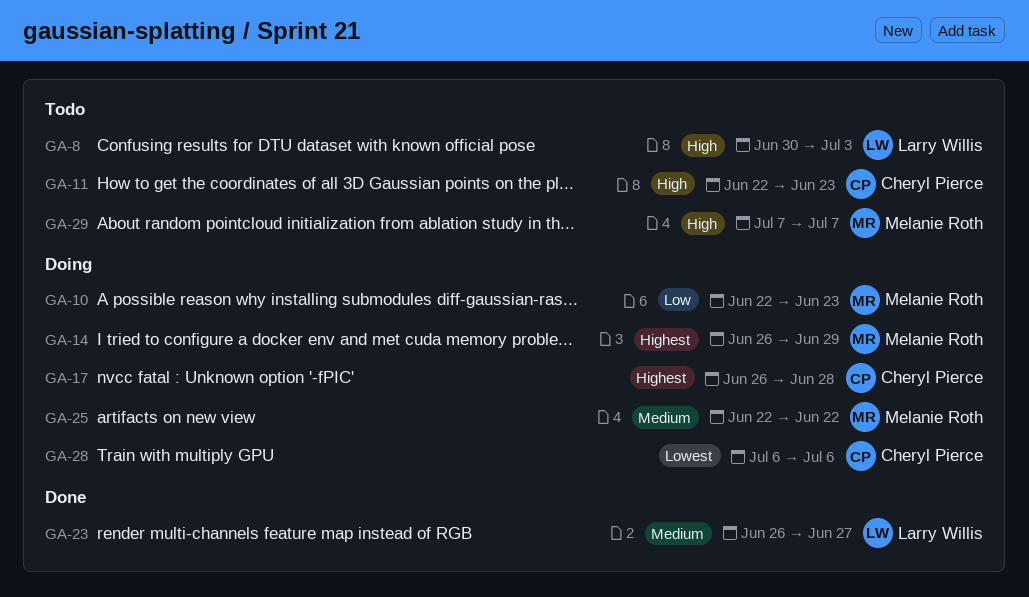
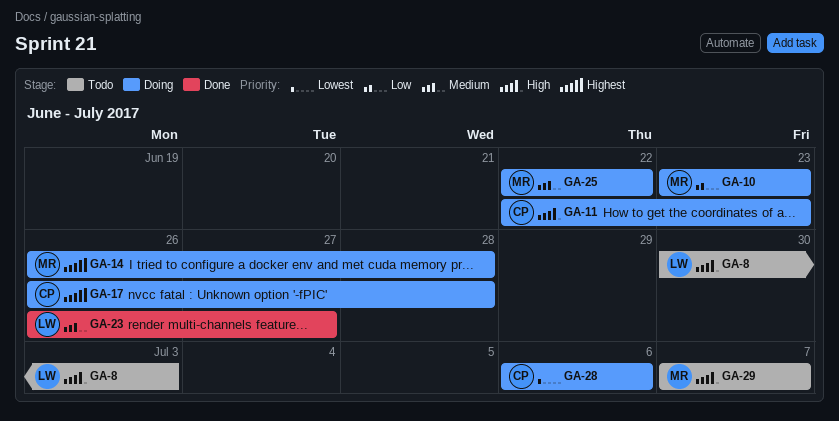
GA-10, start: Jun 22 -> Jun 23
GA-11, status: Todo -> Doing
GA-14, due: Jun 29 -> Jun 28

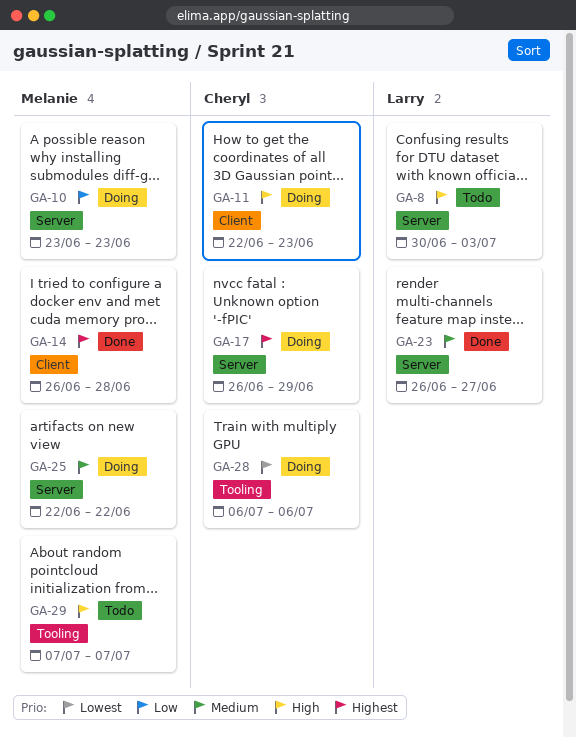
GA-14, status: Doing -> Done
GA-17, due: Jun 28 -> Jun 29

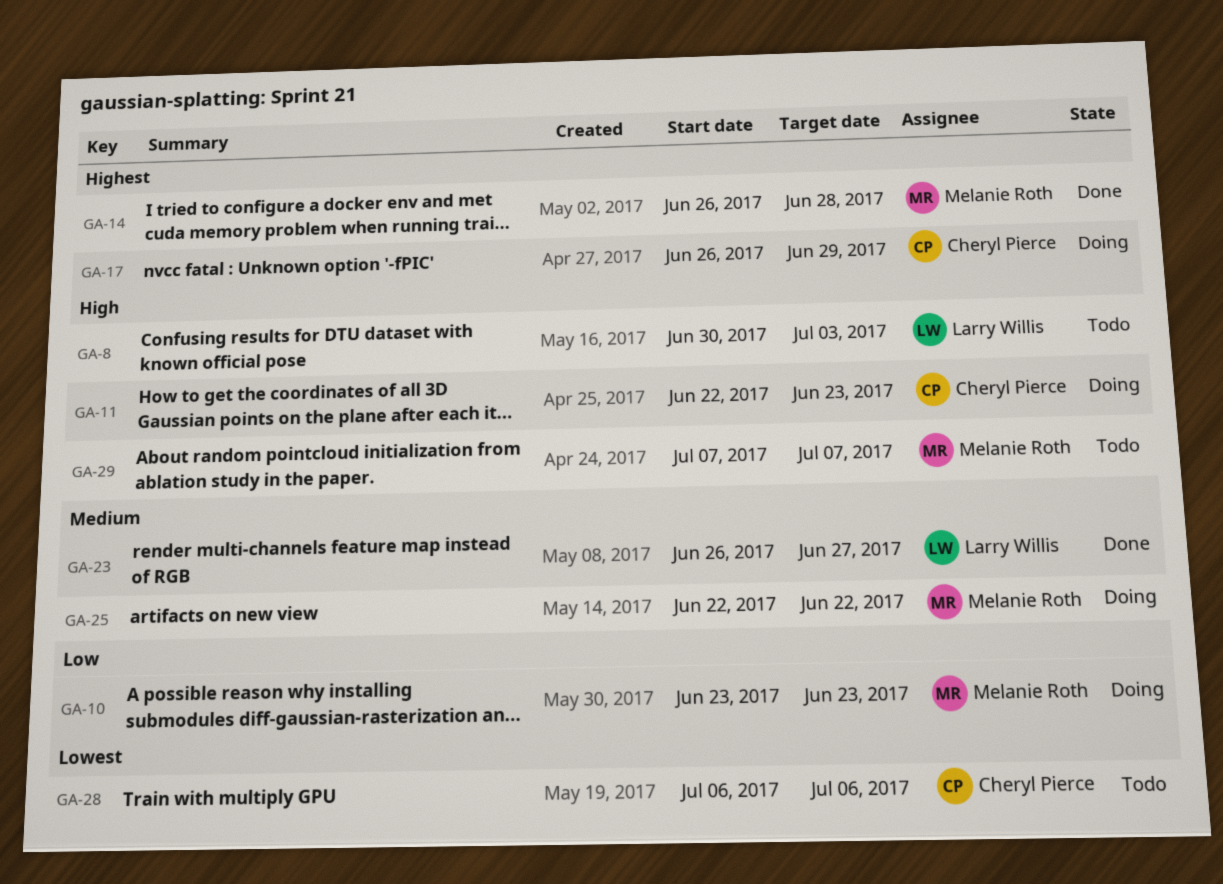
GA-28, status: Doing -> Todo

